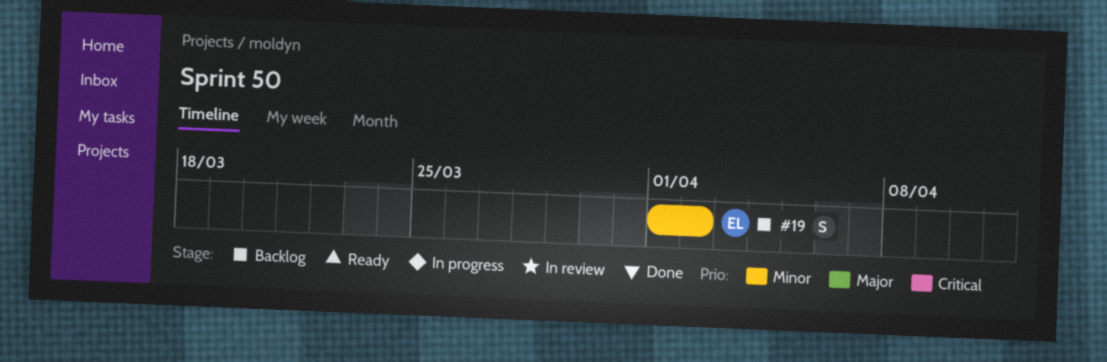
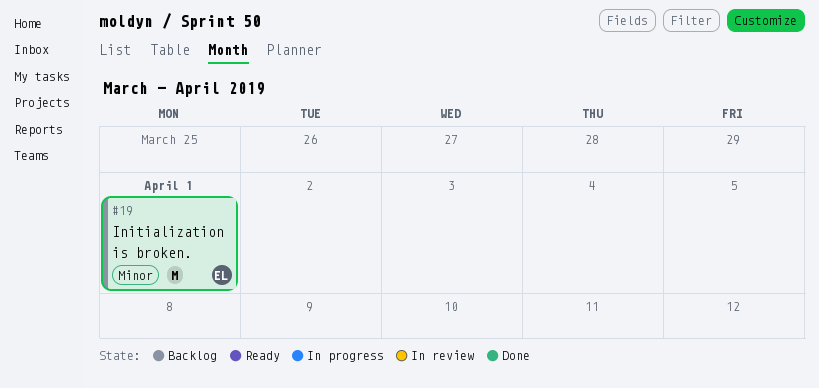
#19, estimate: S -> M
#19, due: Apr 2 -> Apr 1

